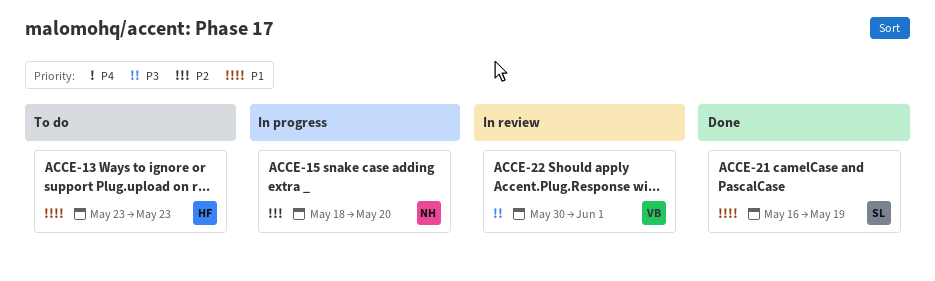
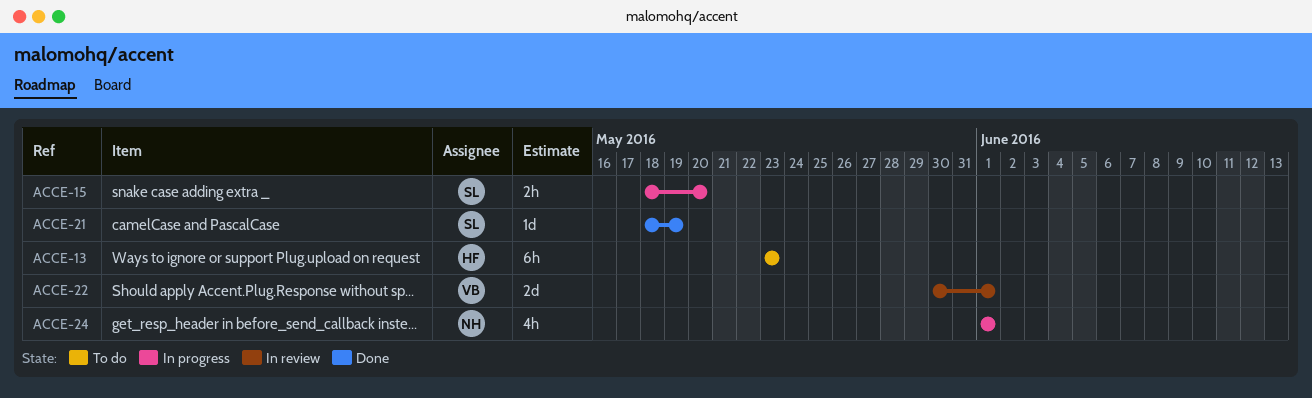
ACCE-15, owner: NH -> SL
ACCE-21, start: May 16 -> May 18
ACCE-24: none -> present

